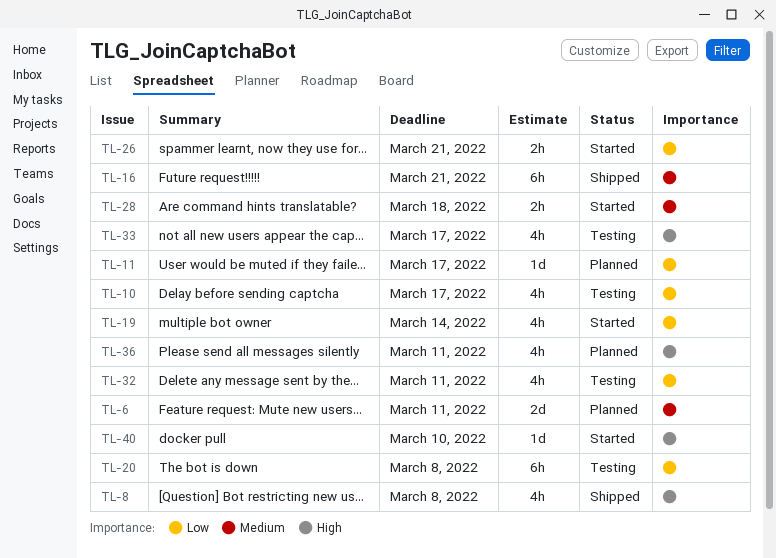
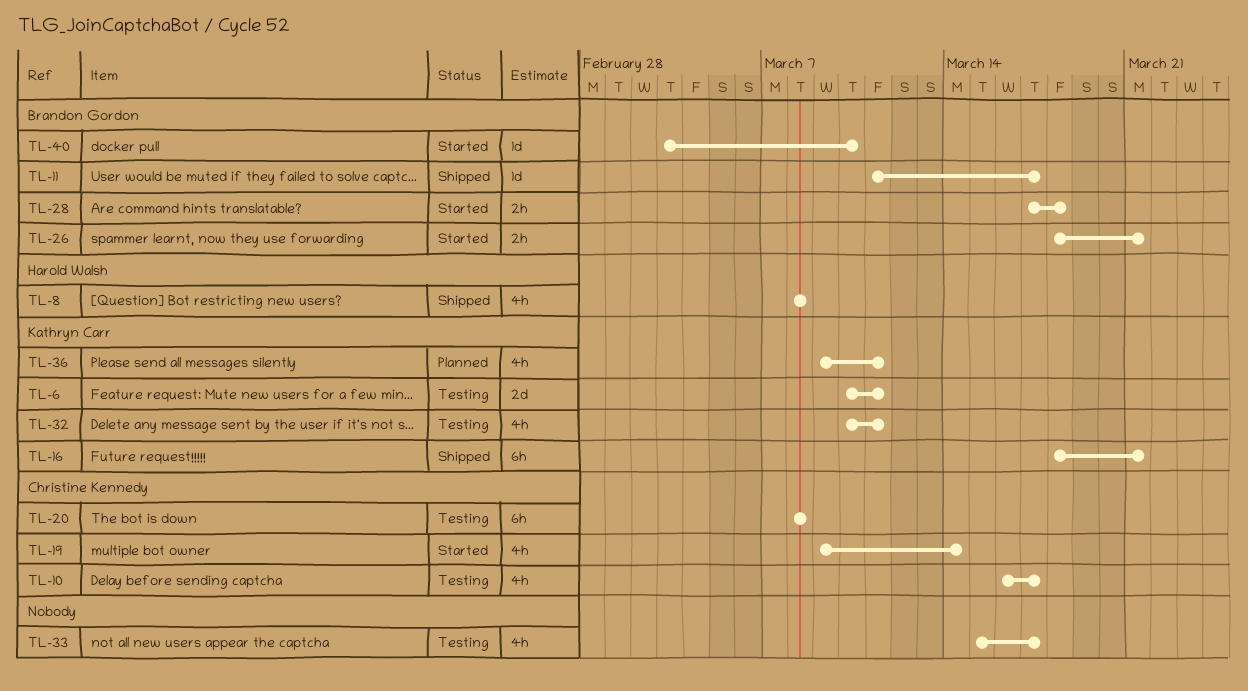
TL-6, status: Planned -> Testing
TL-11, status: Planned -> Shipped

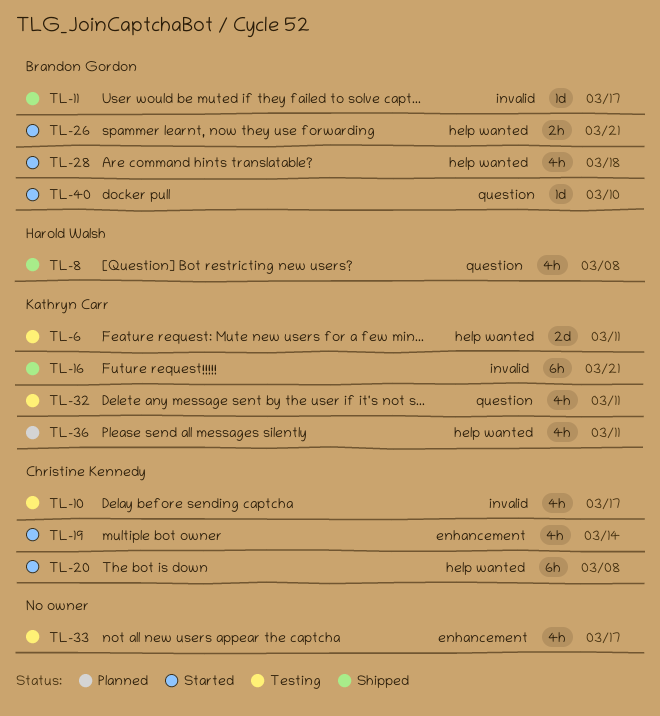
TL-20, status: Testing -> Started
TL-28, estimate: 2h -> 4h

